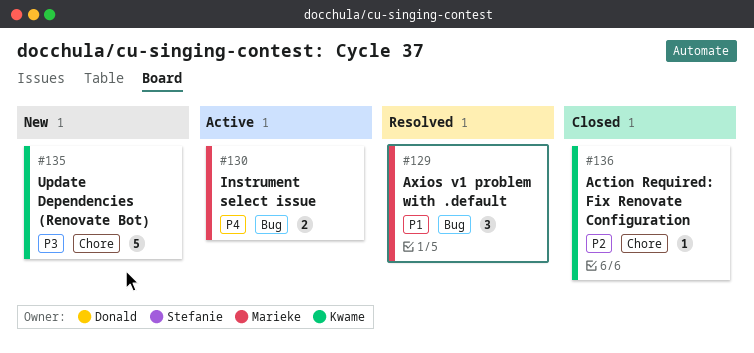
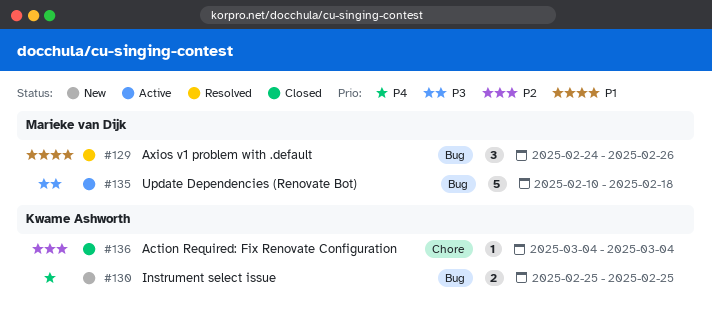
#130, status: Active -> New
#130, owner: Marieke van Dijk -> Kwame Ashworth
#135, status: New -> Active
#135, owner: Kwame Ashworth -> Marieke van Dijk
#135, label: Chore -> Bug

